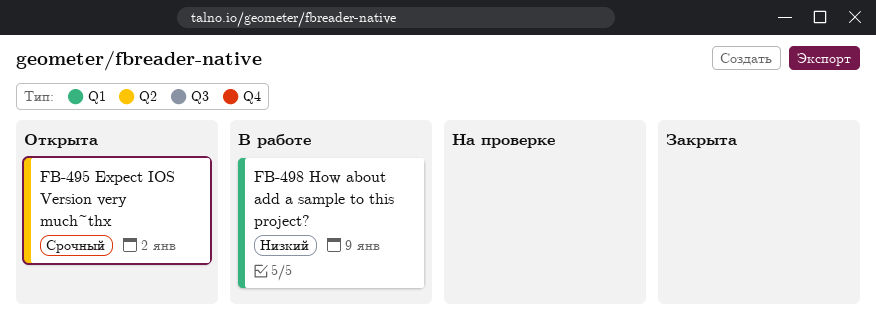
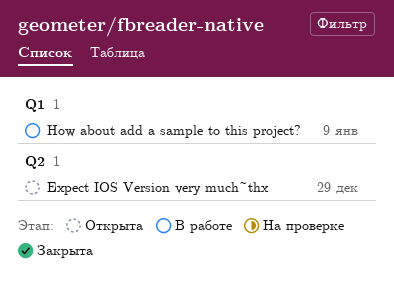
Expect IOS Version very much~thx, due: Jan 2 -> Dec 29

